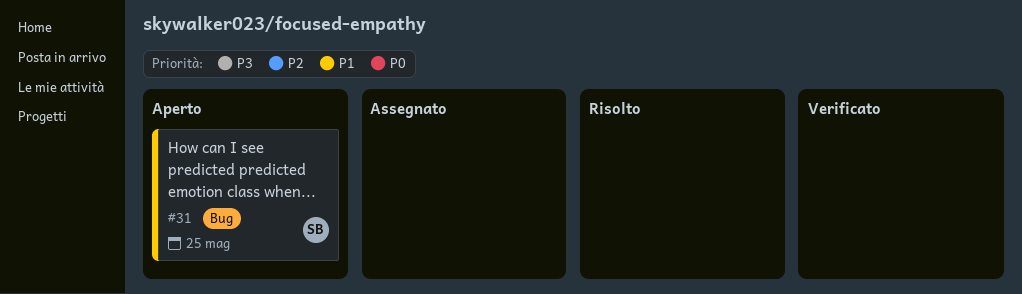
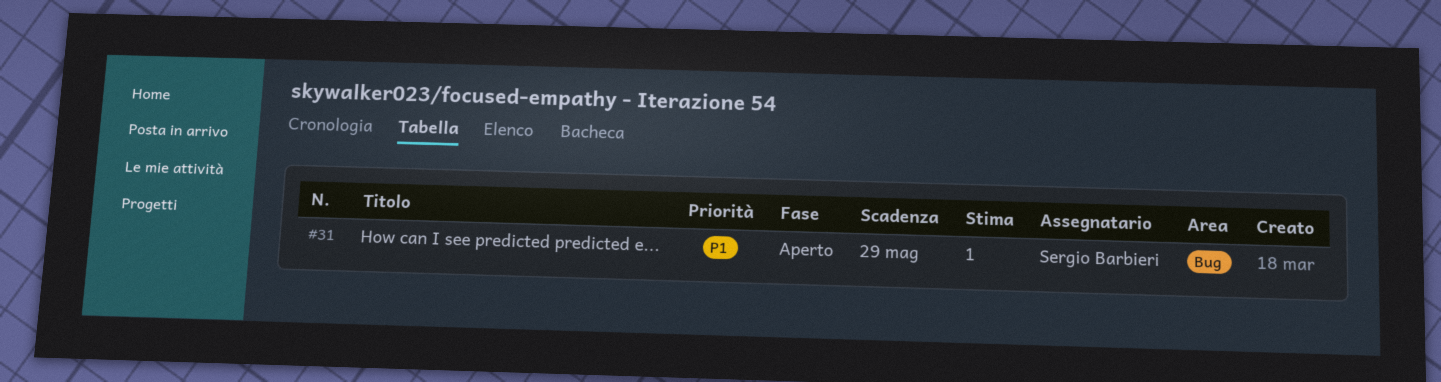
#31, due: May 25 -> May 29

